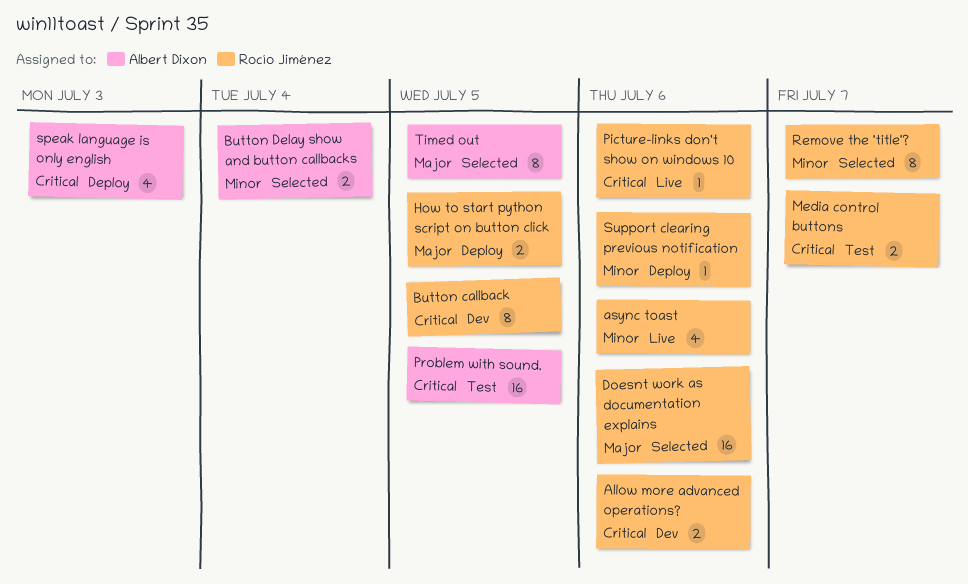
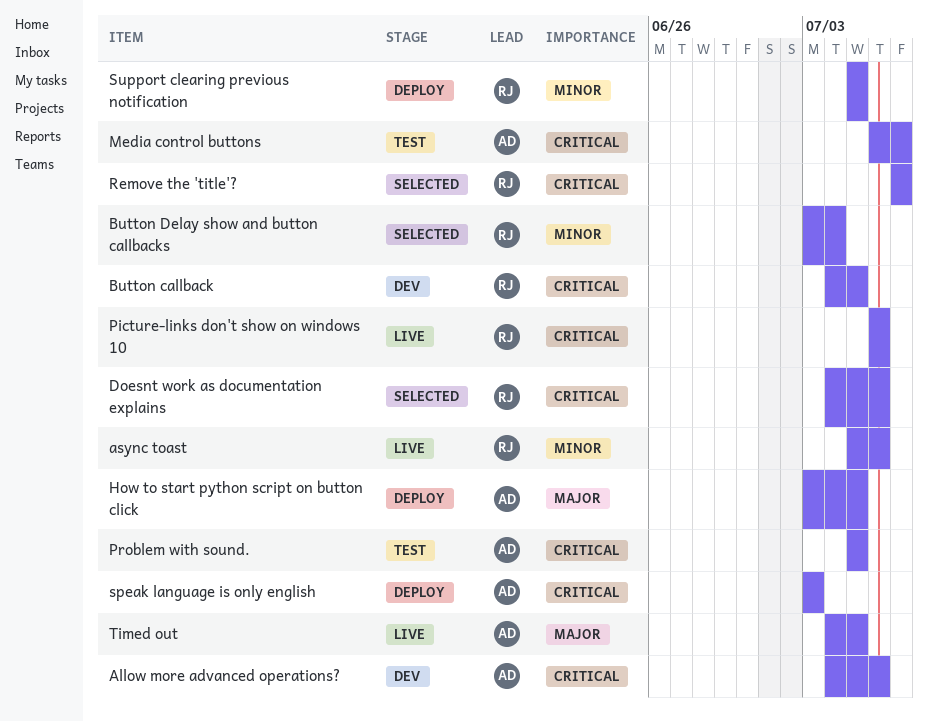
Allow more advanced operations?, owner: Rocío Jiménez -> Albert Dixon
Button Delay show and button callbacks, owner: Albert Dixon -> Rocío Jiménez
Doesnt work as documentation explains, priority: Major -> Critical
How to start python script on button click, owner: Rocío Jiménez -> Albert Dixon
Media control buttons, owner: Rocío Jiménez -> Albert Dixon
Remove the 'title'?, priority: Minor -> Critical
Support clearing previous notification, due: Jul 6 -> Jul 5
Timed out, status: Selected -> Live

